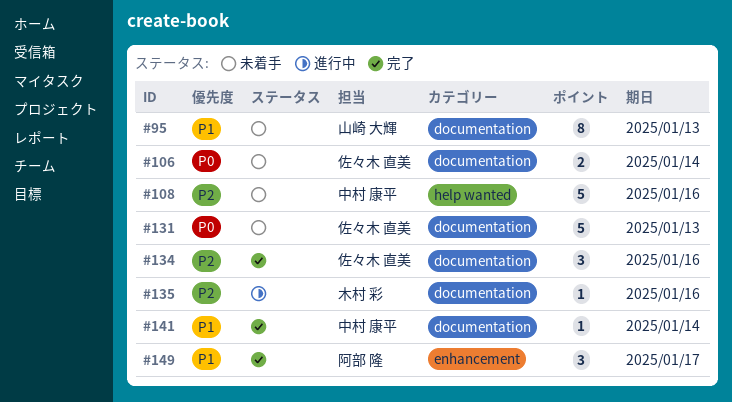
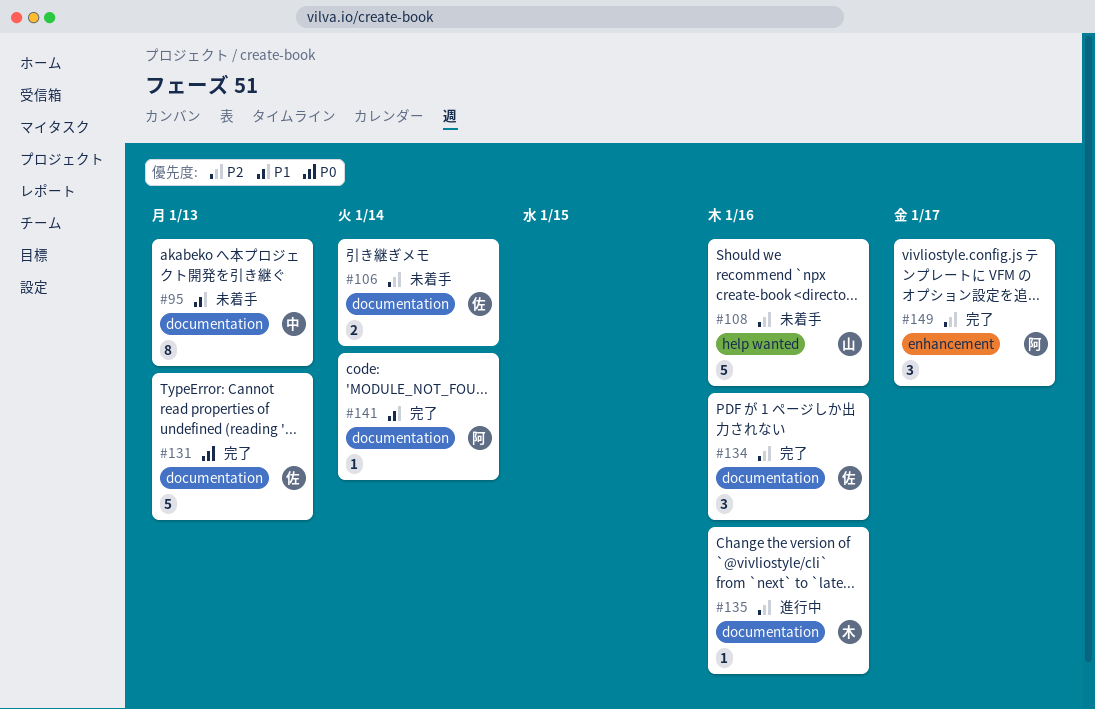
#95, owner: 山崎 大輝 -> 中村 康平
#106, priority: P0 -> P2
#108, owner: 中村 康平 -> 山崎 大輝
#131, status: 未着手 -> 完了
#141, owner: 中村 康平 -> 阿部 隆
#149, priority: P1 -> P2

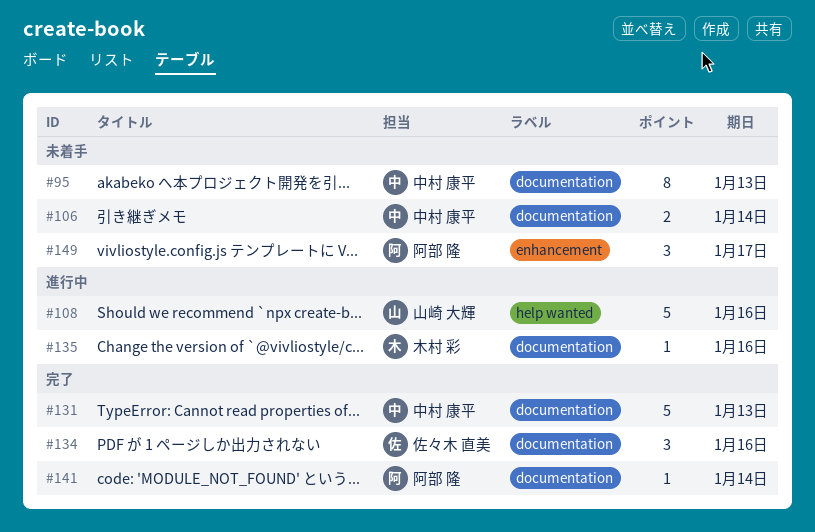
#106, owner: 佐々木 直美 -> 中村 康平
#108, status: 未着手 -> 進行中
#131, owner: 佐々木 直美 -> 中村 康平
#149, status: 完了 -> 未着手

